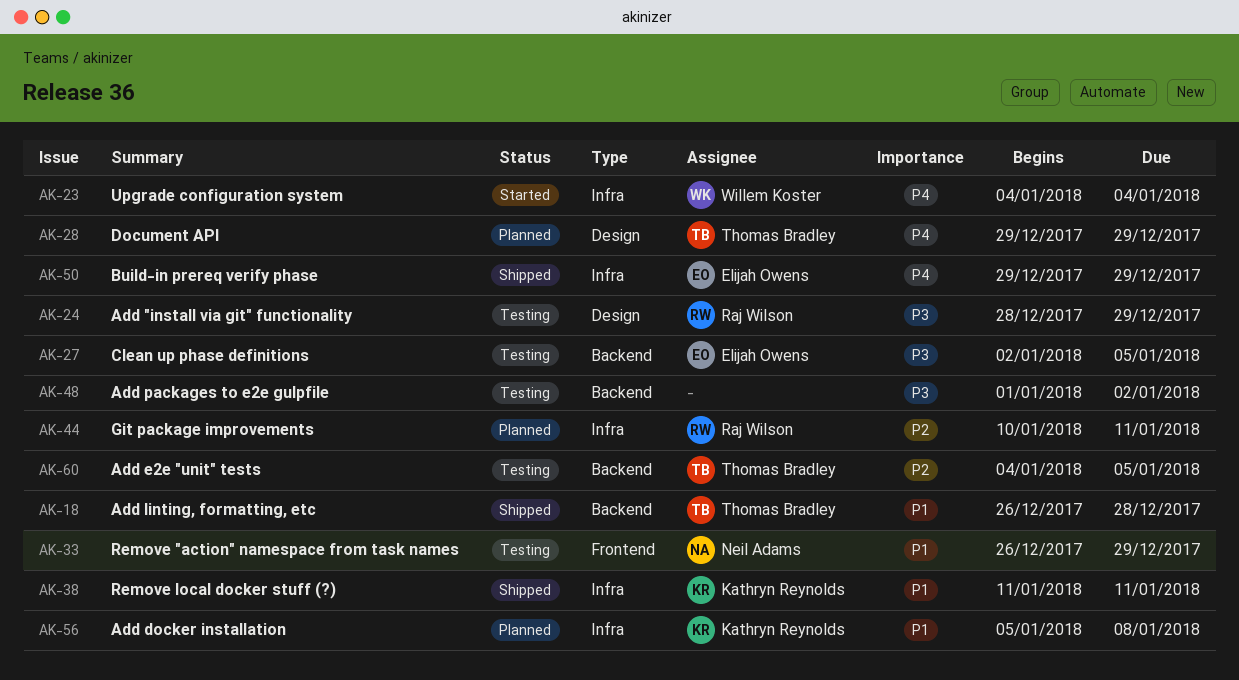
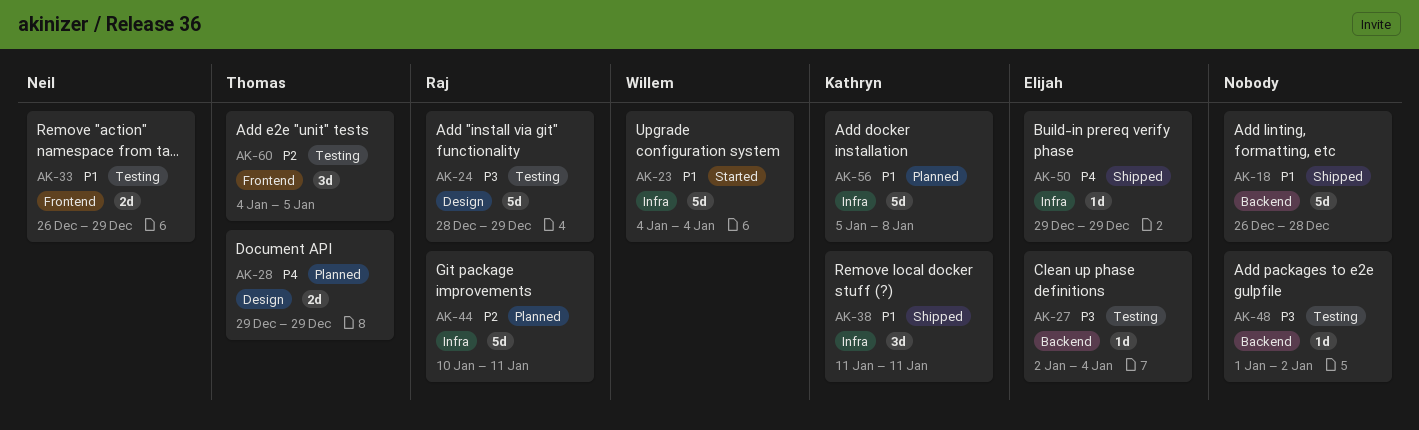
AK-18, owner: Thomas Bradley -> none
AK-23, priority: P4 -> P1
AK-27, due: Jan 5 -> Jan 4
AK-60, label: Backend -> Frontend

